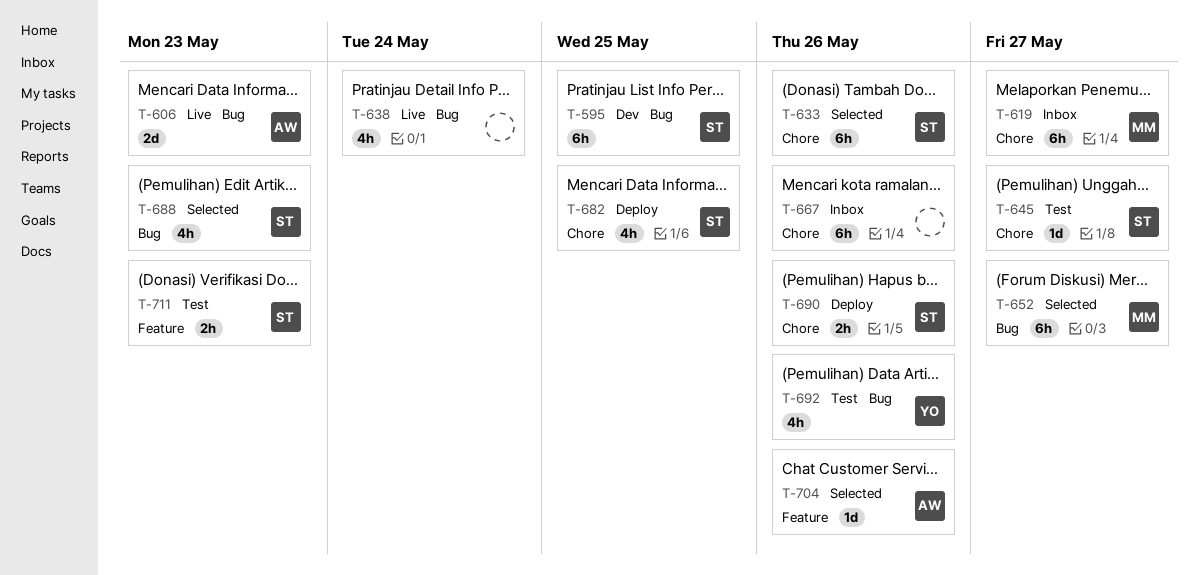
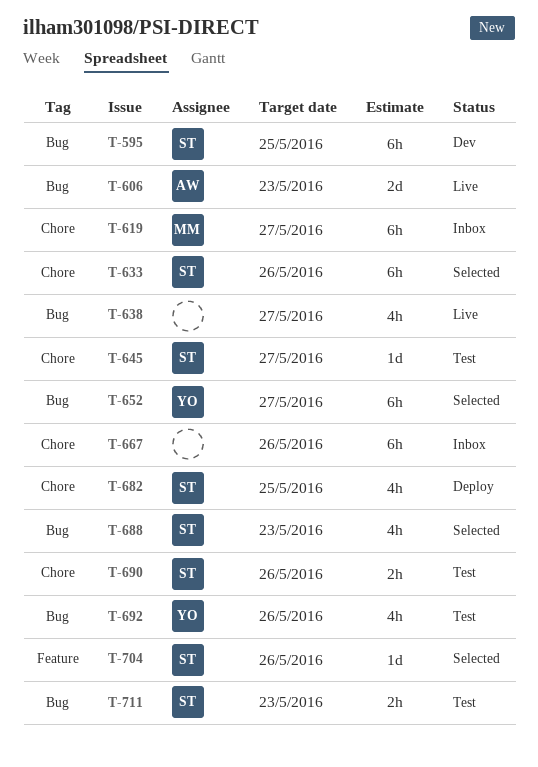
T-638, due: May 24 -> May 27
T-652, owner: MM -> YO
T-690, status: Deploy -> Test
T-704, owner: AW -> ST
T-711, label: Feature -> Bug

